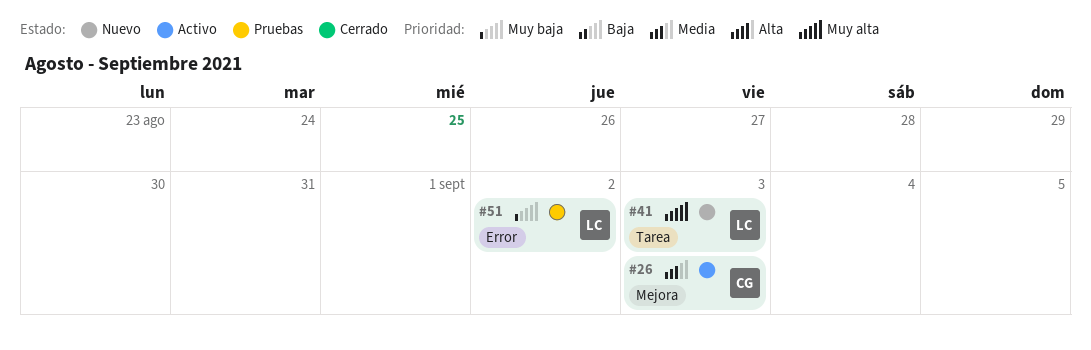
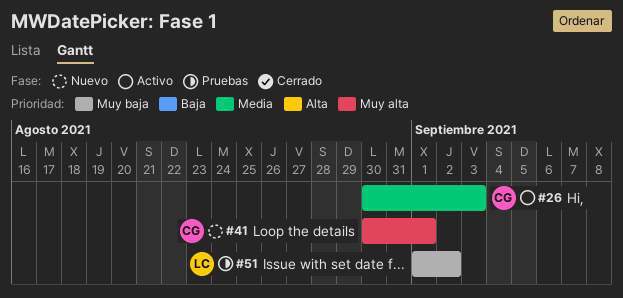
#41, owner: LC -> CG
#41, due: Sep 3 -> Sep 1

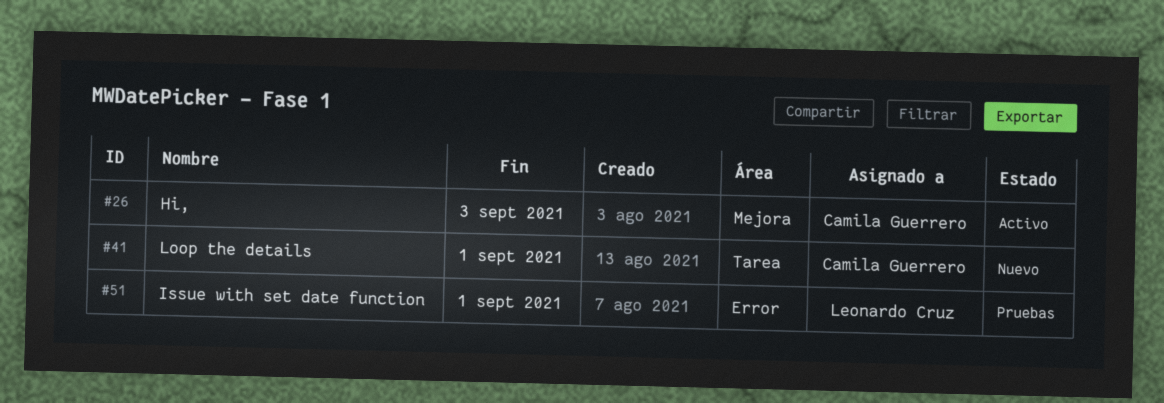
#51, due: Sep 2 -> Sep 1

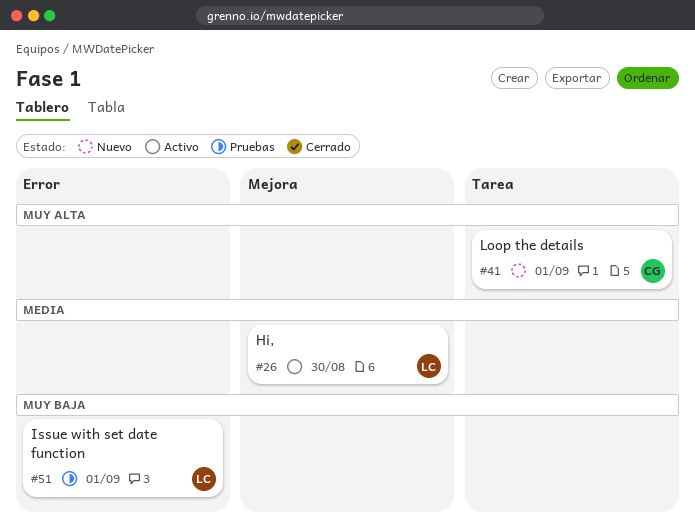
#26, owner: Camila Guerrero -> Leonardo Cruz
#26, due: Sep 3 -> Aug 30

